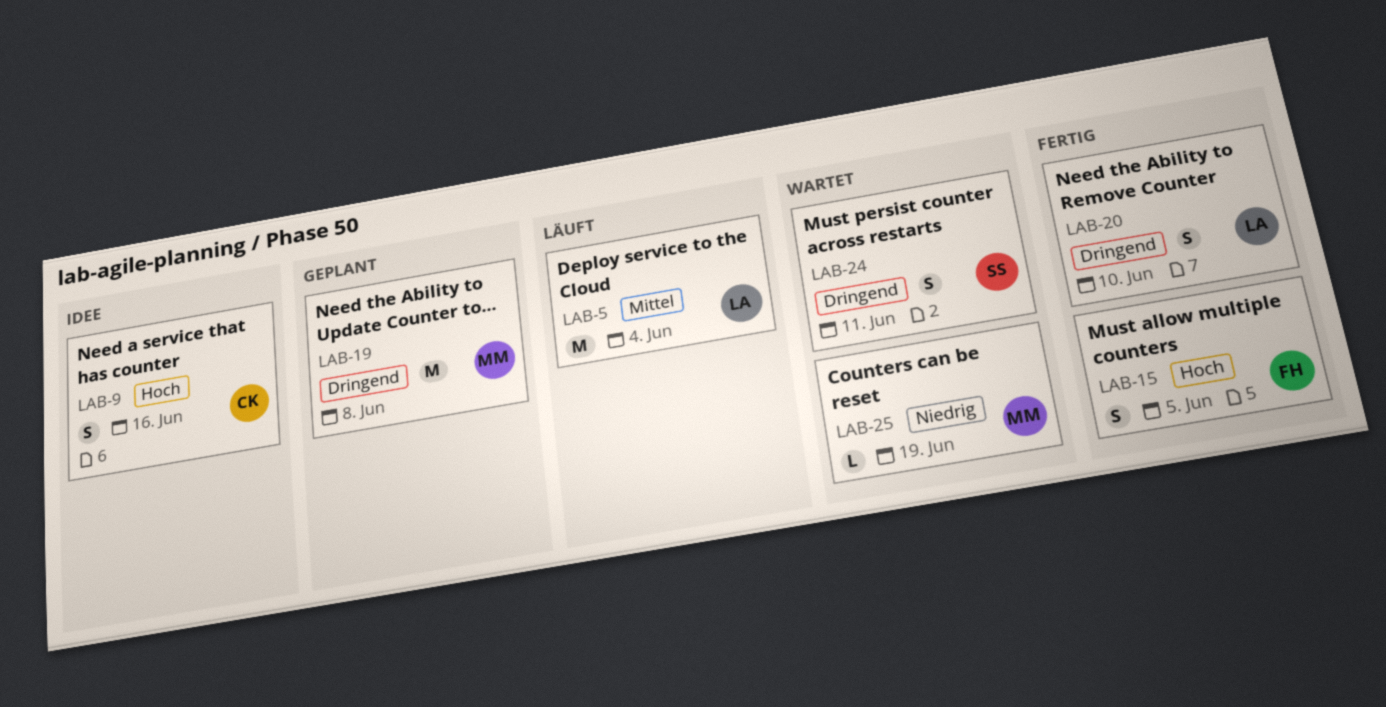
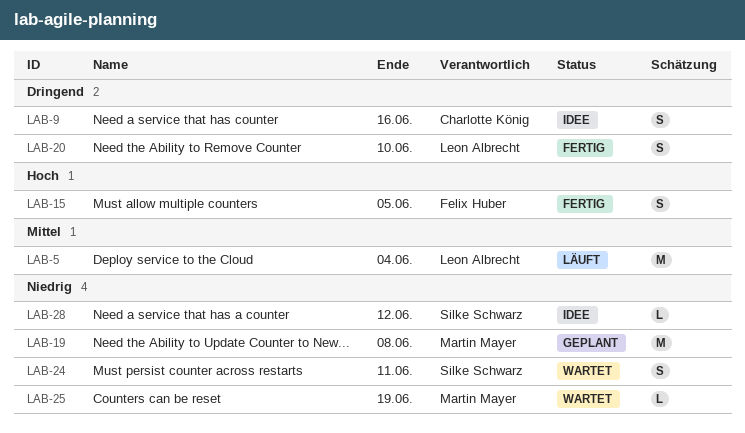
LAB-9, priority: Hoch -> Dringend
LAB-19, priority: Dringend -> Niedrig
LAB-24, priority: Dringend -> Niedrig
LAB-28: none -> present

